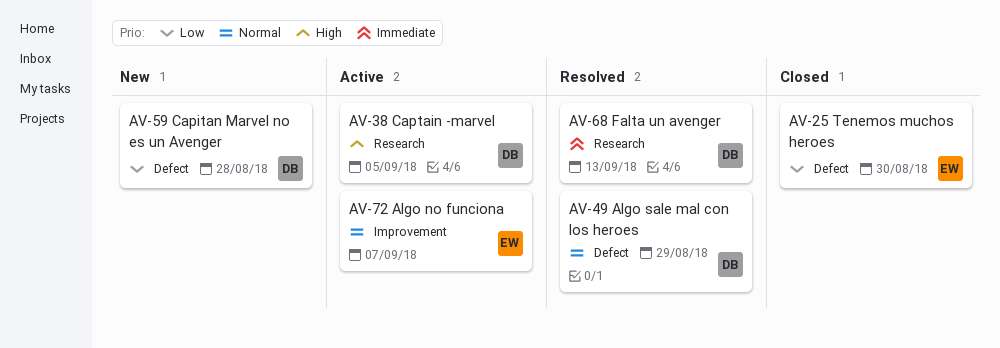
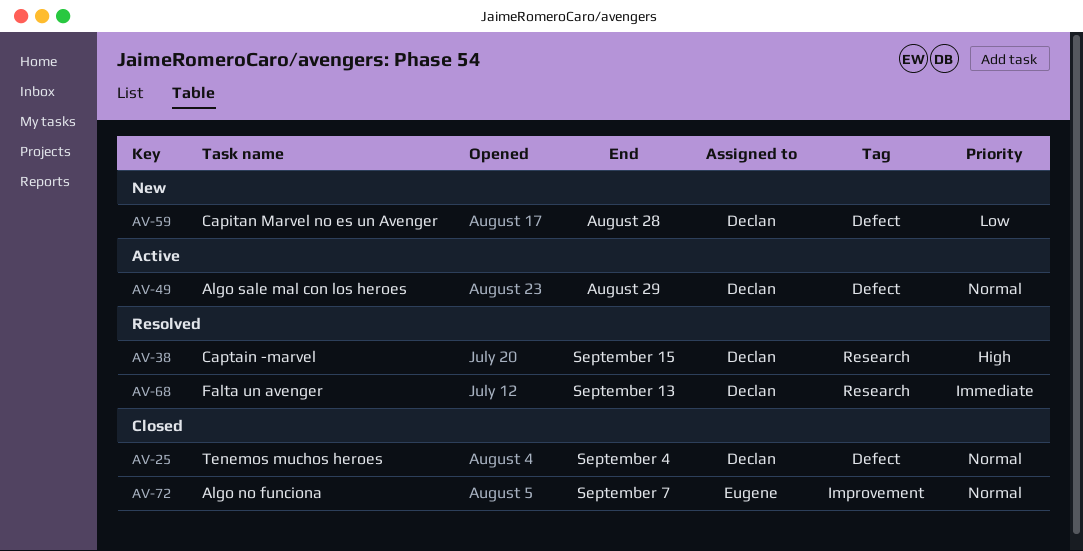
AV-25, owner: Eugene -> Declan
AV-25, priority: Low -> Normal
AV-25, due: Aug 30 -> Sep 4
AV-38, status: Active -> Resolved
AV-38, due: Sep 5 -> Sep 15
AV-49, status: Resolved -> Active
AV-72, status: Active -> Closed

